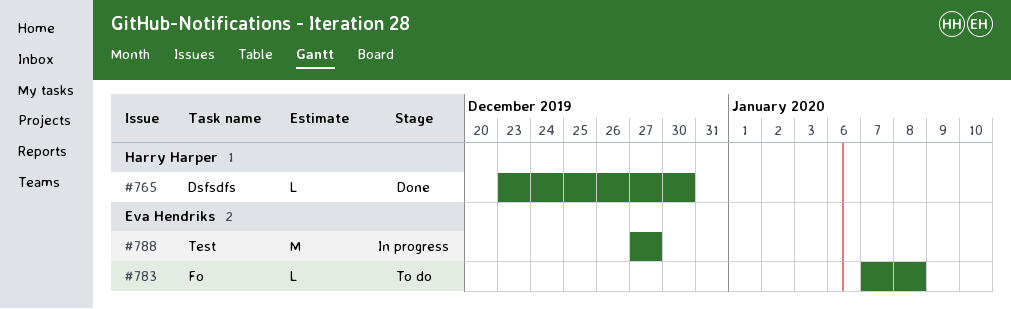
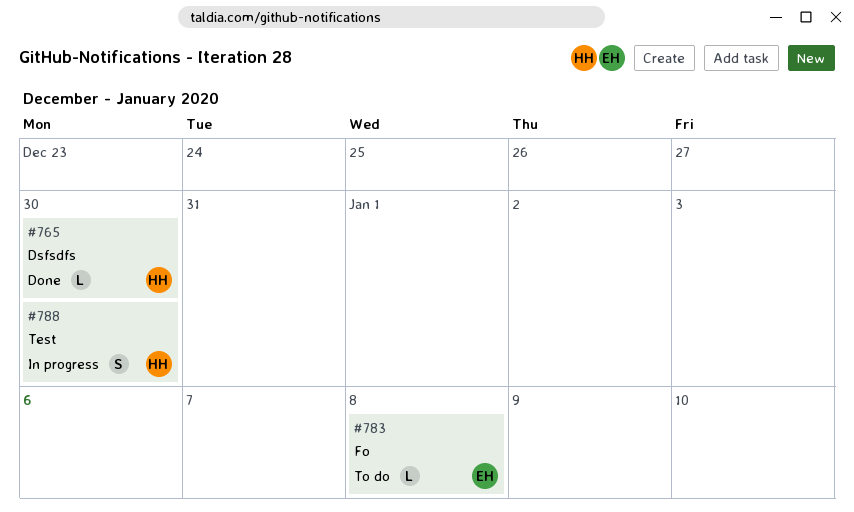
#788, owner: Eva Hendriks -> Harry Harper
#788, estimate: M -> S
#788, due: Dec 27 -> Dec 30

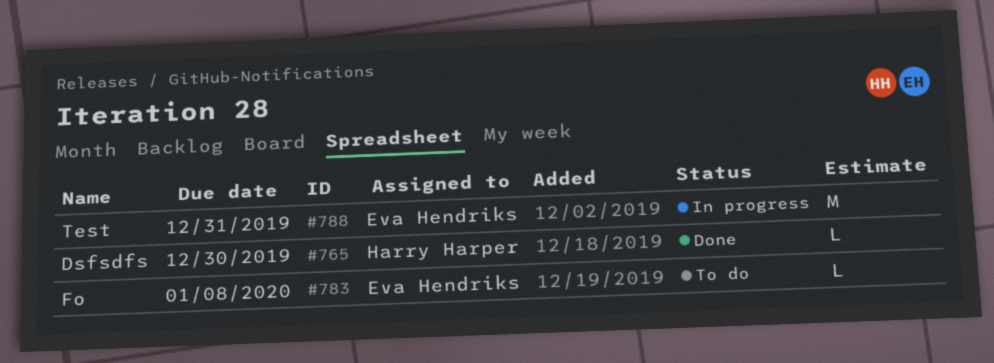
#788, owner: Harry Harper -> Eva Hendriks
#788, estimate: S -> M
#788, due: Dec 30 -> Dec 31

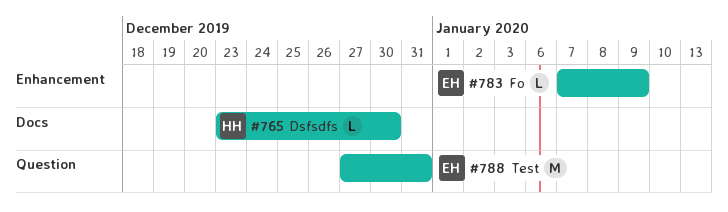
#783, due: Jan 8 -> Jan 9

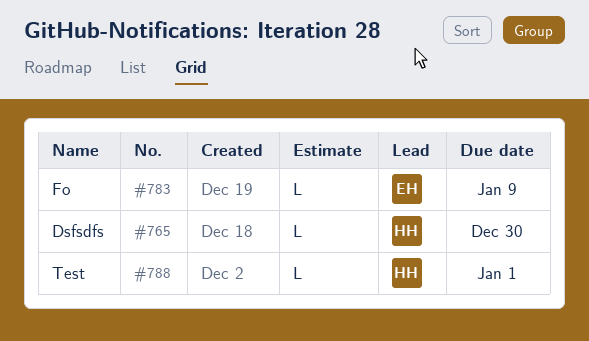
#788, owner: EH -> HH
#788, estimate: M -> L
#788, due: Dec 31 -> Jan 1

